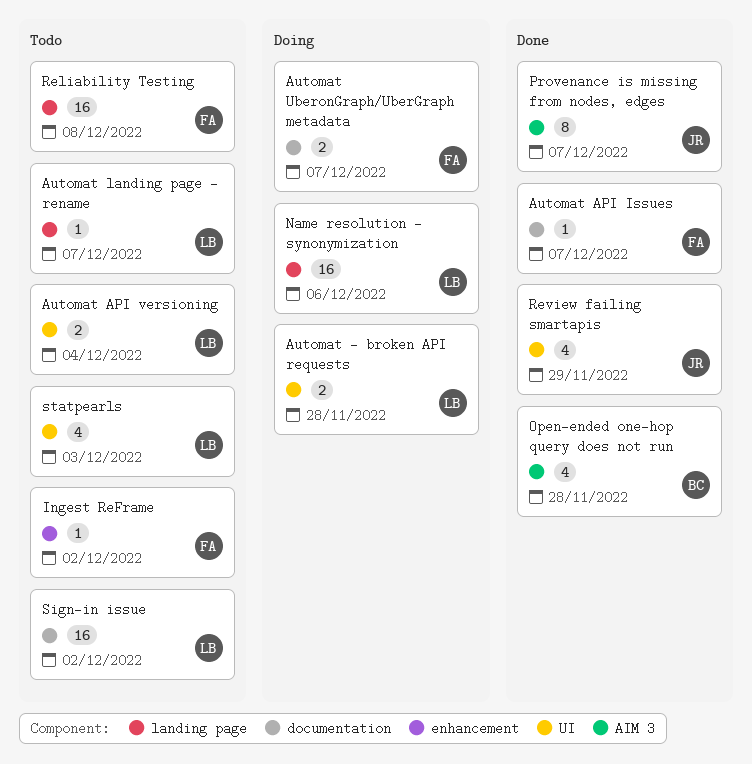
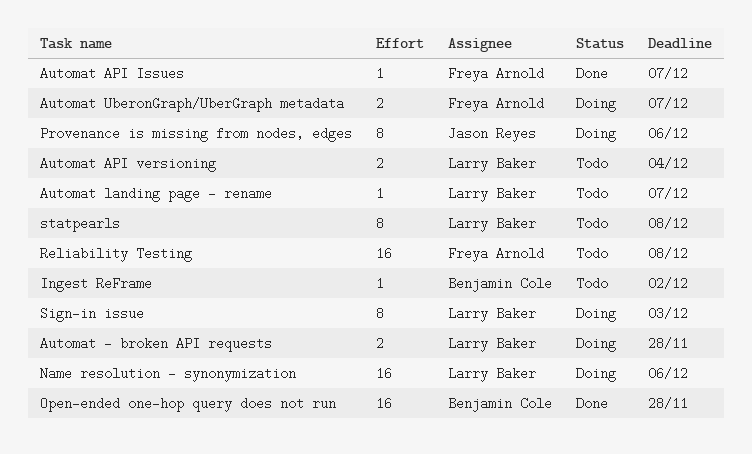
Ingest ReFrame, owner: Freya Arnold -> Benjamin Cole
Open-ended one-hop query does not run, estimate: 4 -> 16
Provenance is missing from nodes, edges, status: Done -> Doing
Provenance is missing from nodes, edges, due: Dec 7 -> Dec 6
Review failing smartapis: present -> none
Sign-in issue, status: Todo -> Doing
Sign-in issue, estimate: 16 -> 8
Sign-in issue, due: Dec 2 -> Dec 3
statpearls, estimate: 4 -> 8
statpearls, due: Dec 3 -> Dec 8

